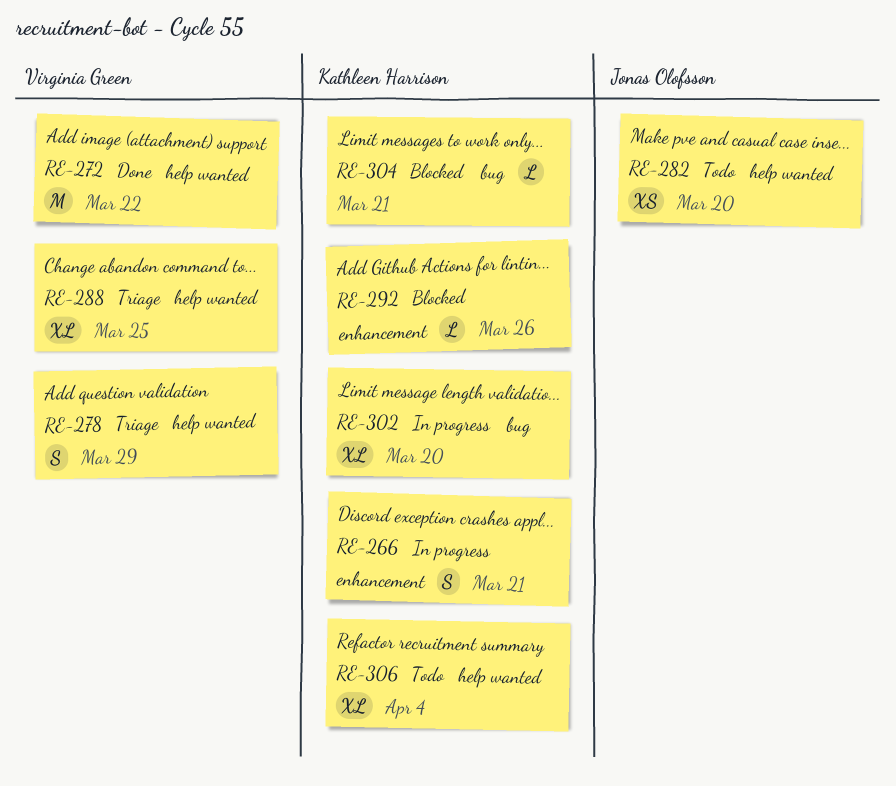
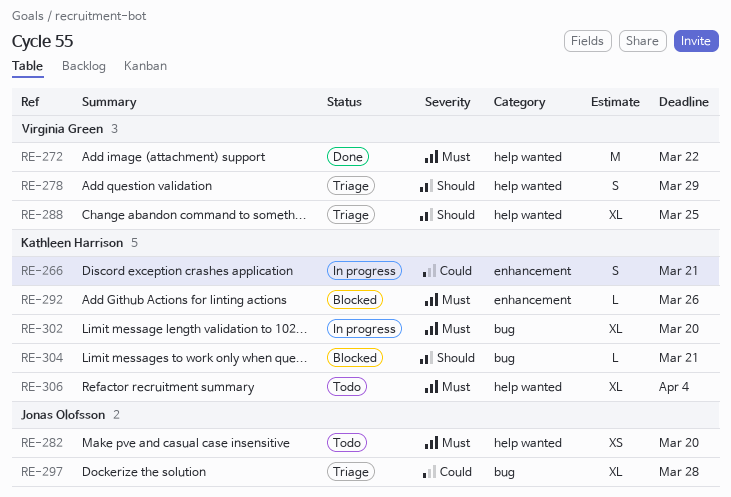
RE-297: none -> present

